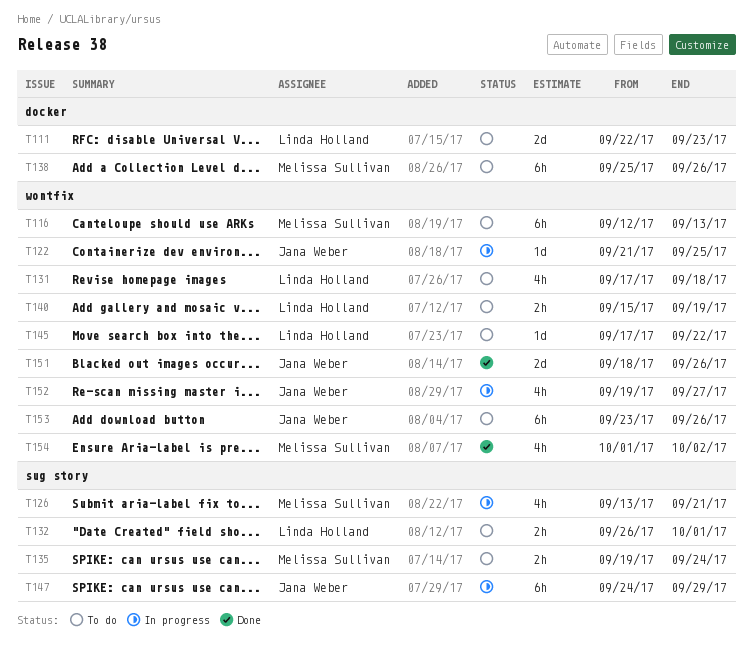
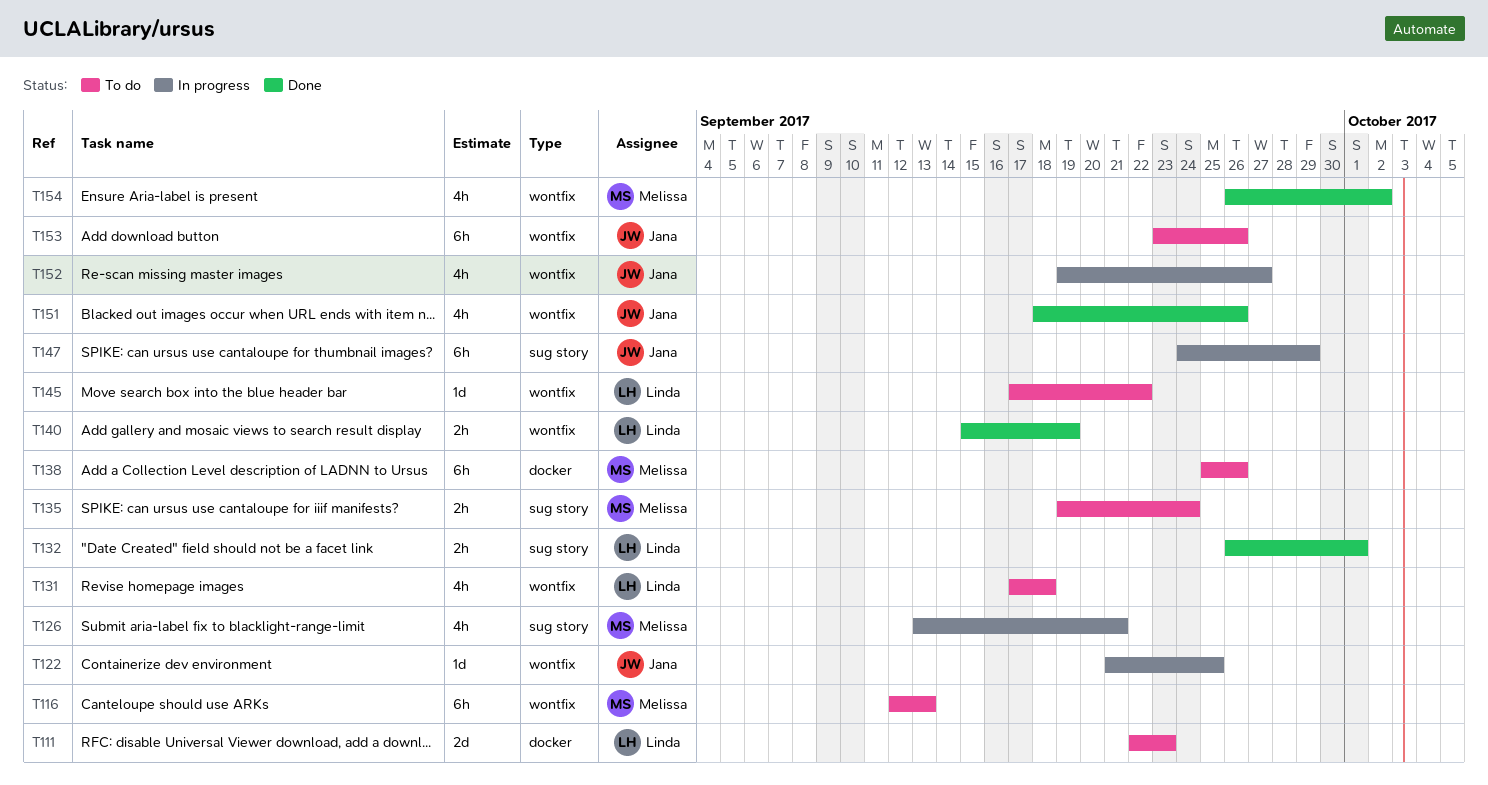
T132, status: To do -> Done
T140, status: To do -> Done
T151, estimate: 2d -> 4h
T154, start: Oct 1 -> Sep 26

